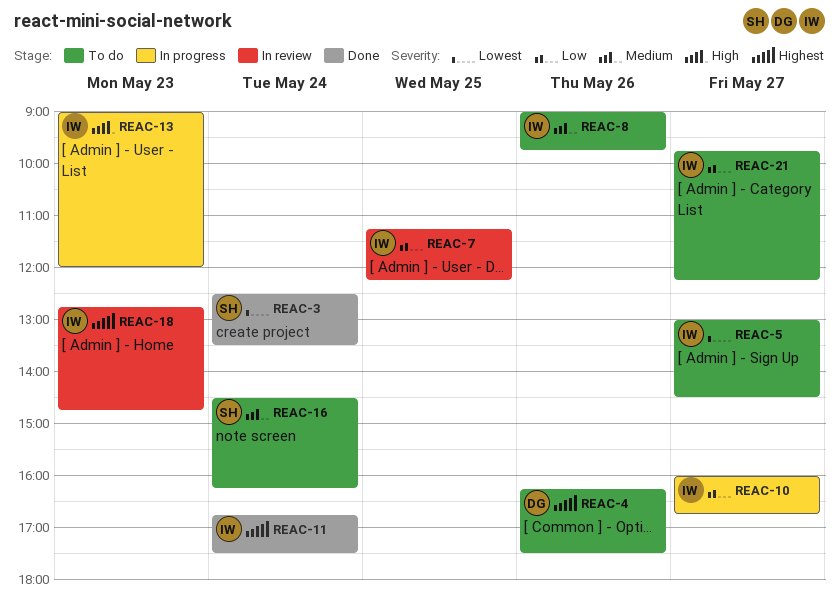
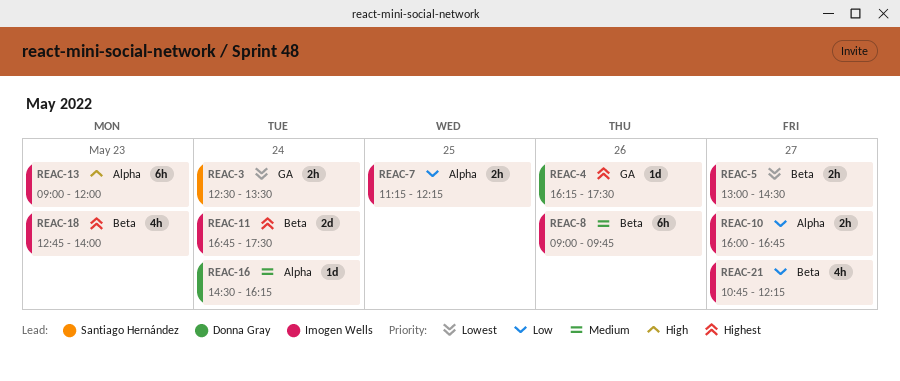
REAC-16, owner: Santiago Hernández -> Donna Gray
REAC-18, ends: 14:45 -> 14:00
REAC-21, begins: 09:45 -> 10:45

